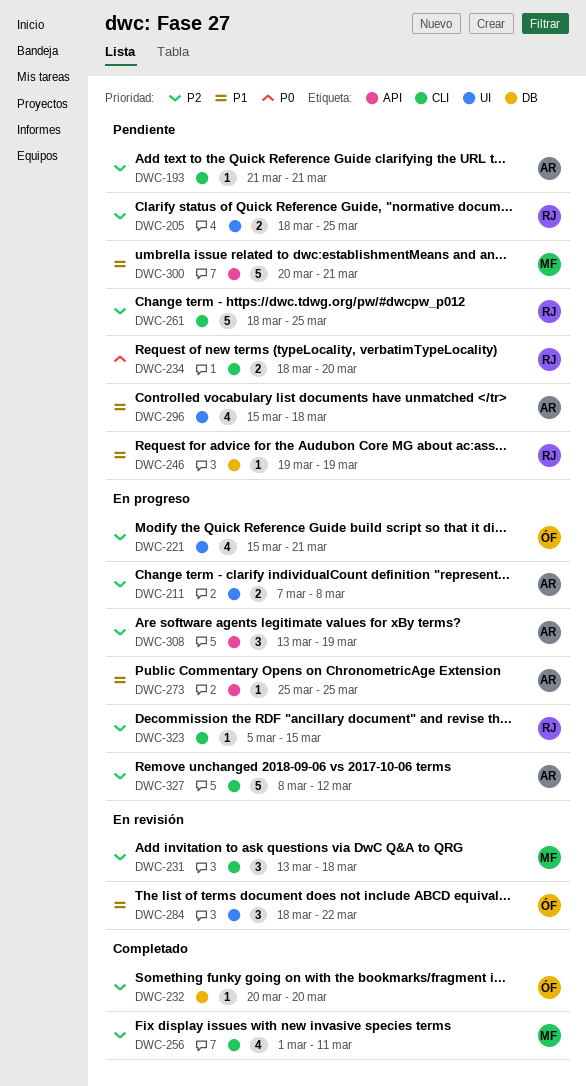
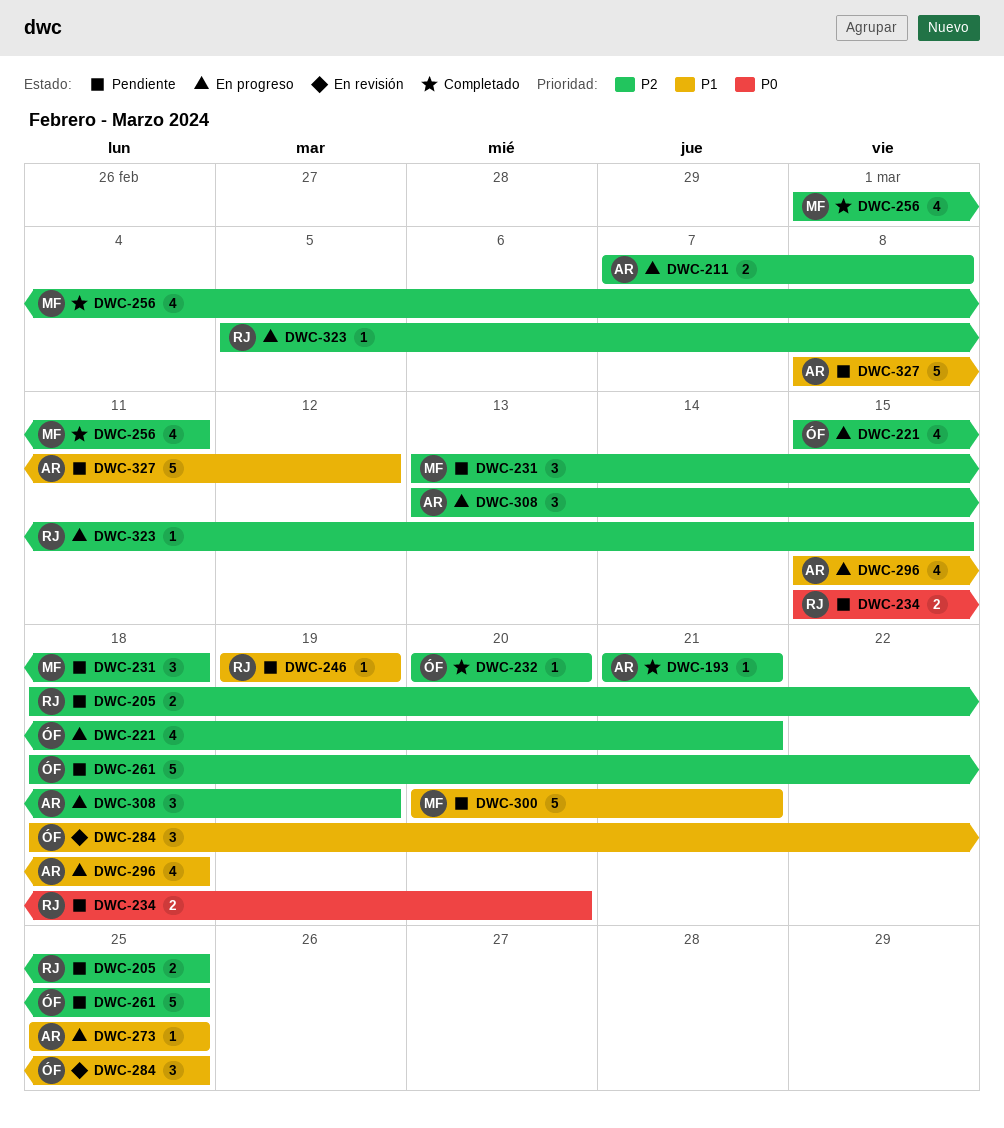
DWC-193, status: Pendiente -> Completado
DWC-231, status: En revisión -> Pendiente
DWC-234, start: Mar 18 -> Mar 15
DWC-261, owner: RJ -> ÓF
DWC-284, due: Mar 22 -> Mar 25
DWC-296, status: Pendiente -> En progreso
DWC-327, status: En progreso -> Pendiente
DWC-327, priority: P2 -> P1

